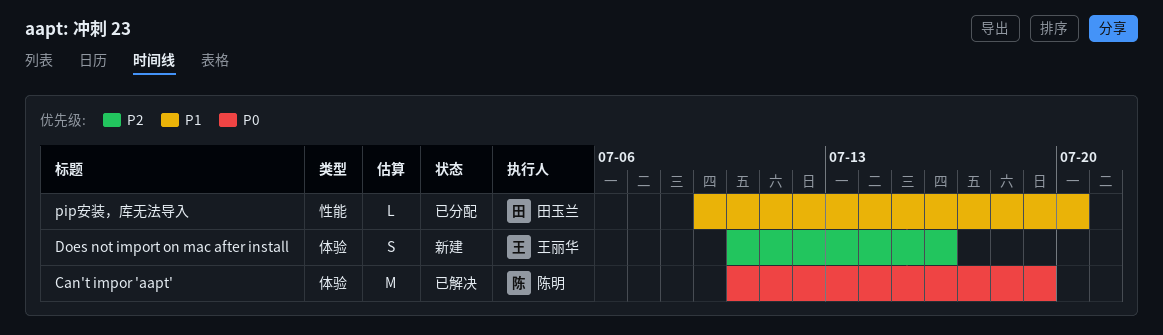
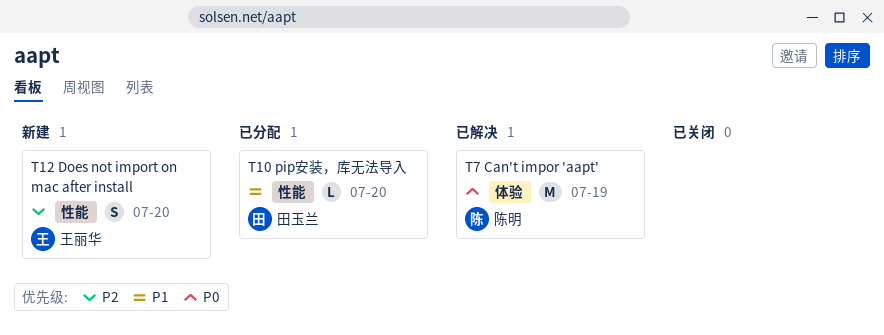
Does not import on mac after install, label: 体验 -> 性能
Does not import on mac after install, due: Jul 16 -> Jul 20

